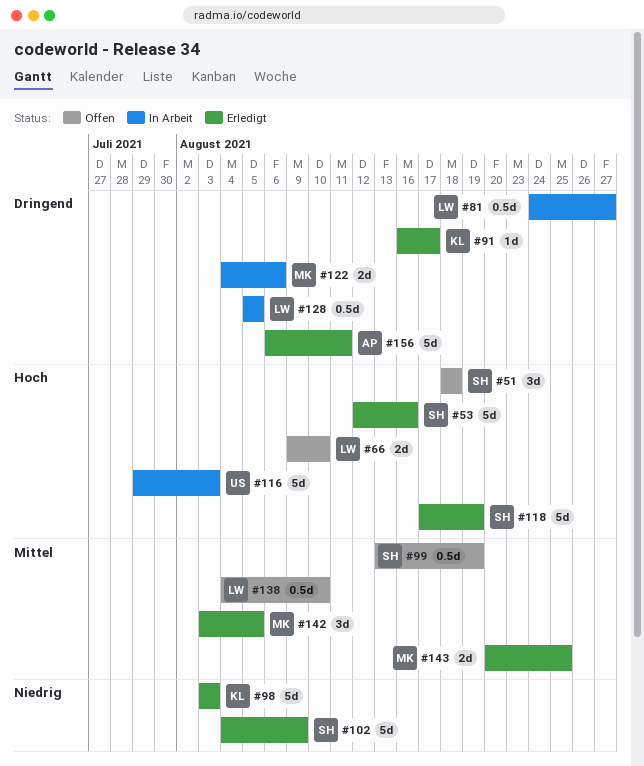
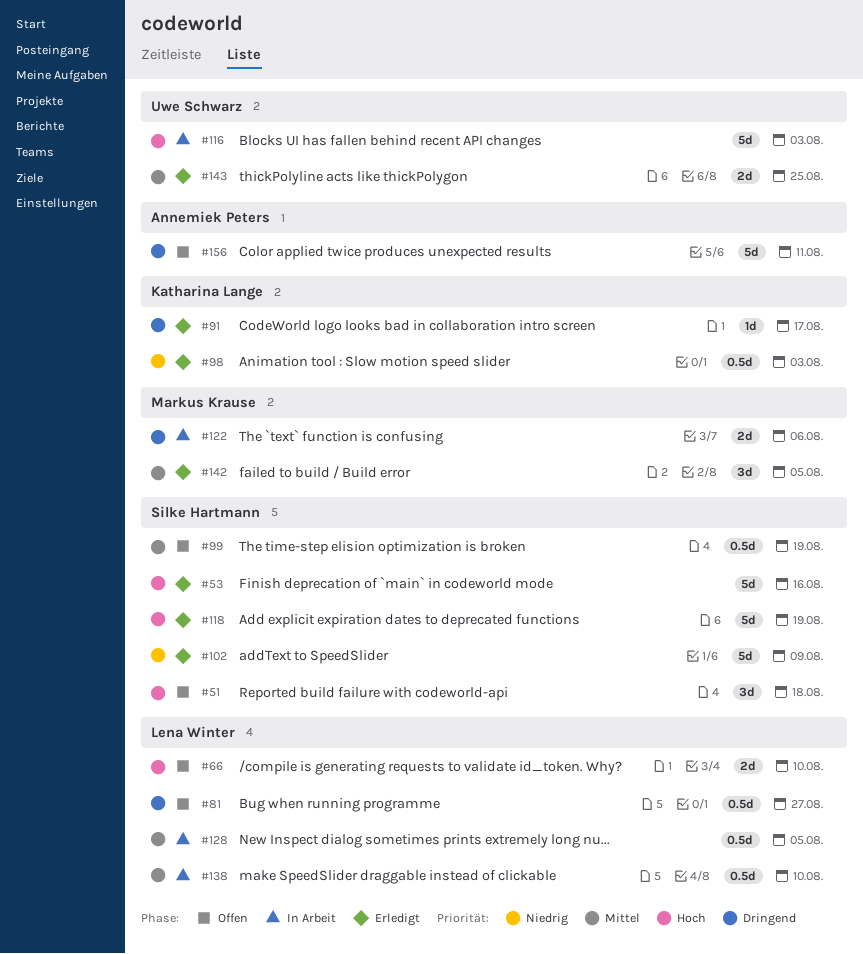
#81, status: In Arbeit -> Offen
#98, estimate: 5d -> 0.5d
#128, priority: Dringend -> Mittel
#138, status: Offen -> In Arbeit
#143, owner: Markus Krause -> Uwe Schwarz
#156, status: Erledigt -> Offen

